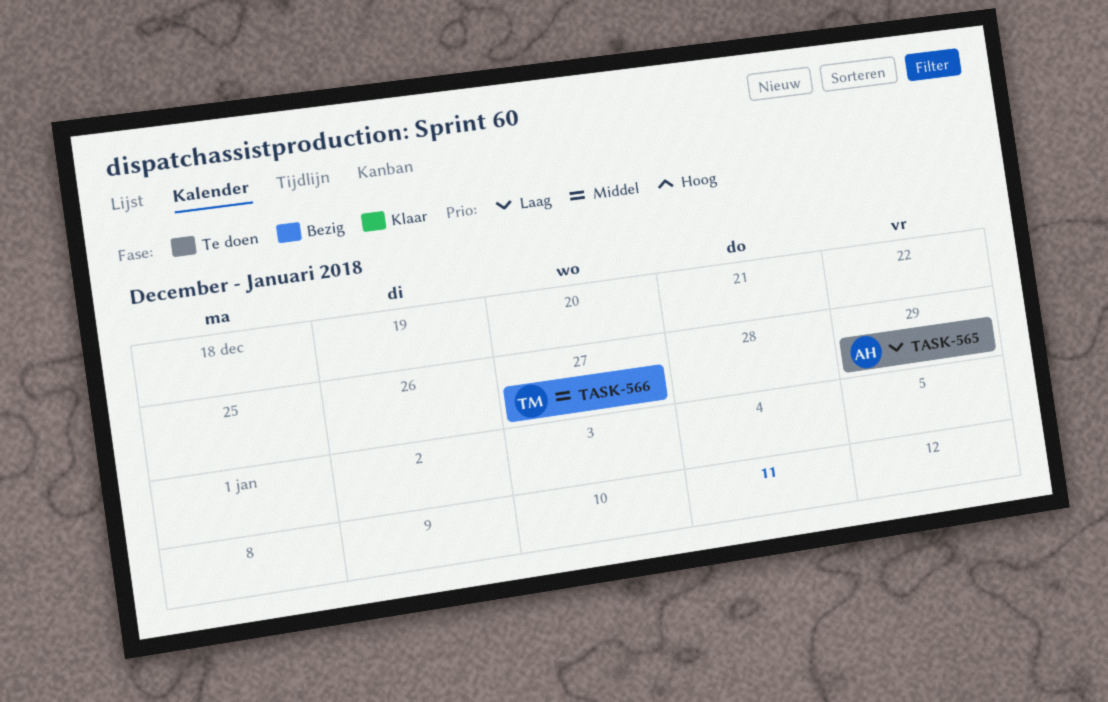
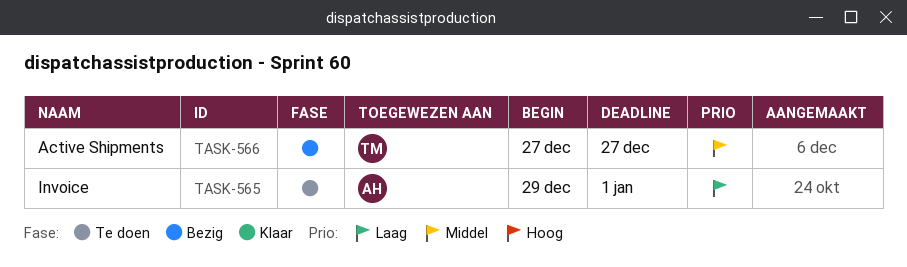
TASK-565, due: Dec 29 -> Jan 1

